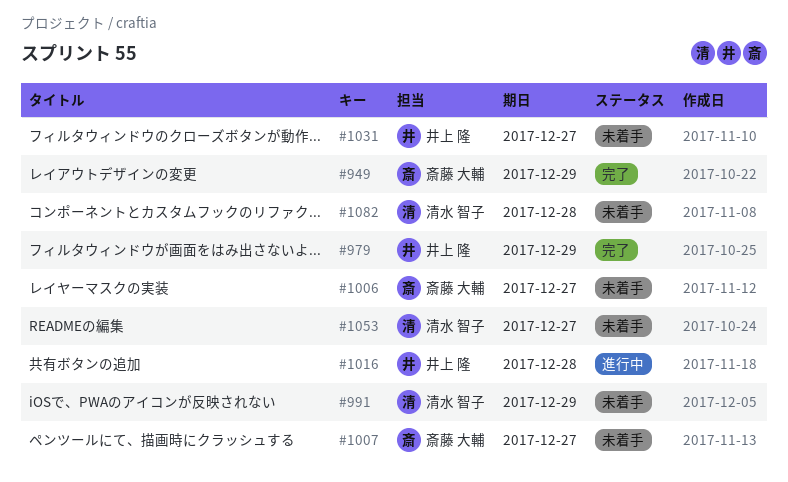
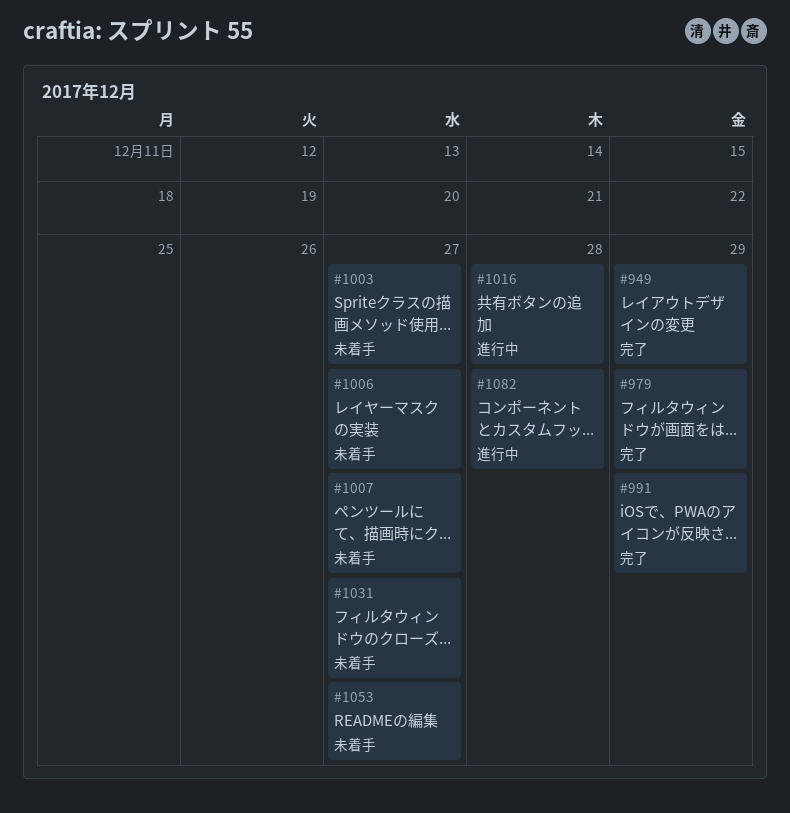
#991, status: 未着手 -> 完了
#1003: none -> present
#1082, status: 未着手 -> 進行中

